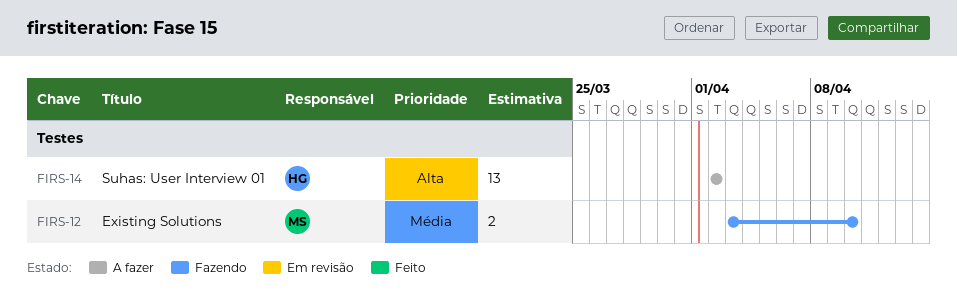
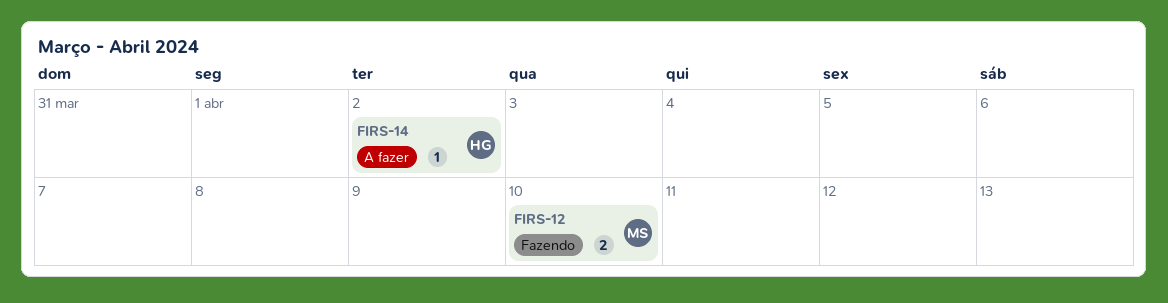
FIRS-14, estimate: 13 -> 1

